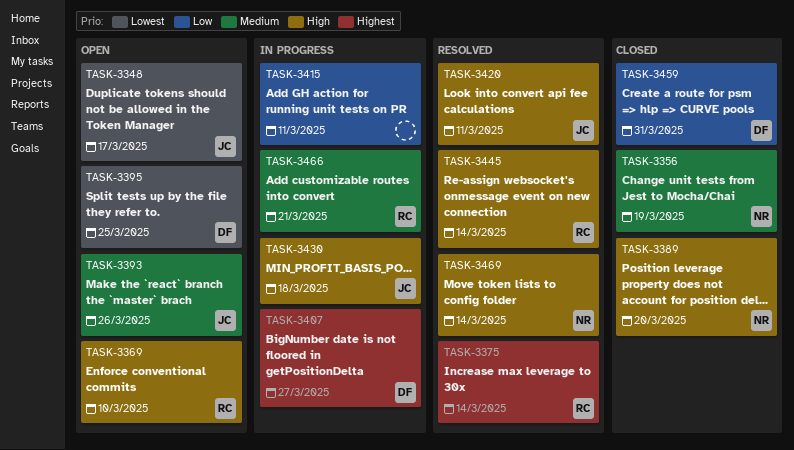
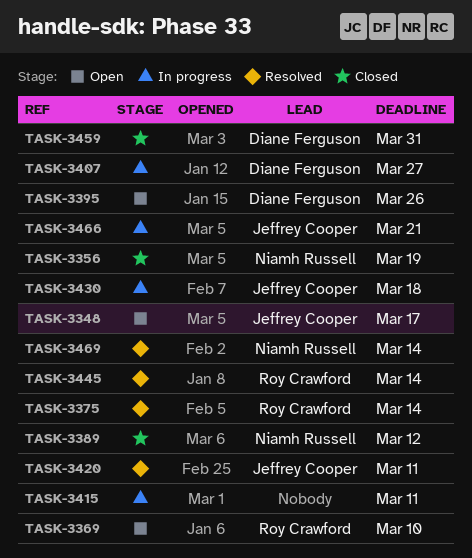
TASK-3389, due: Mar 20 -> Mar 12
TASK-3393: present -> none
TASK-3395, due: Mar 25 -> Mar 26
TASK-3466, owner: Roy Crawford -> Jeffrey Cooper

